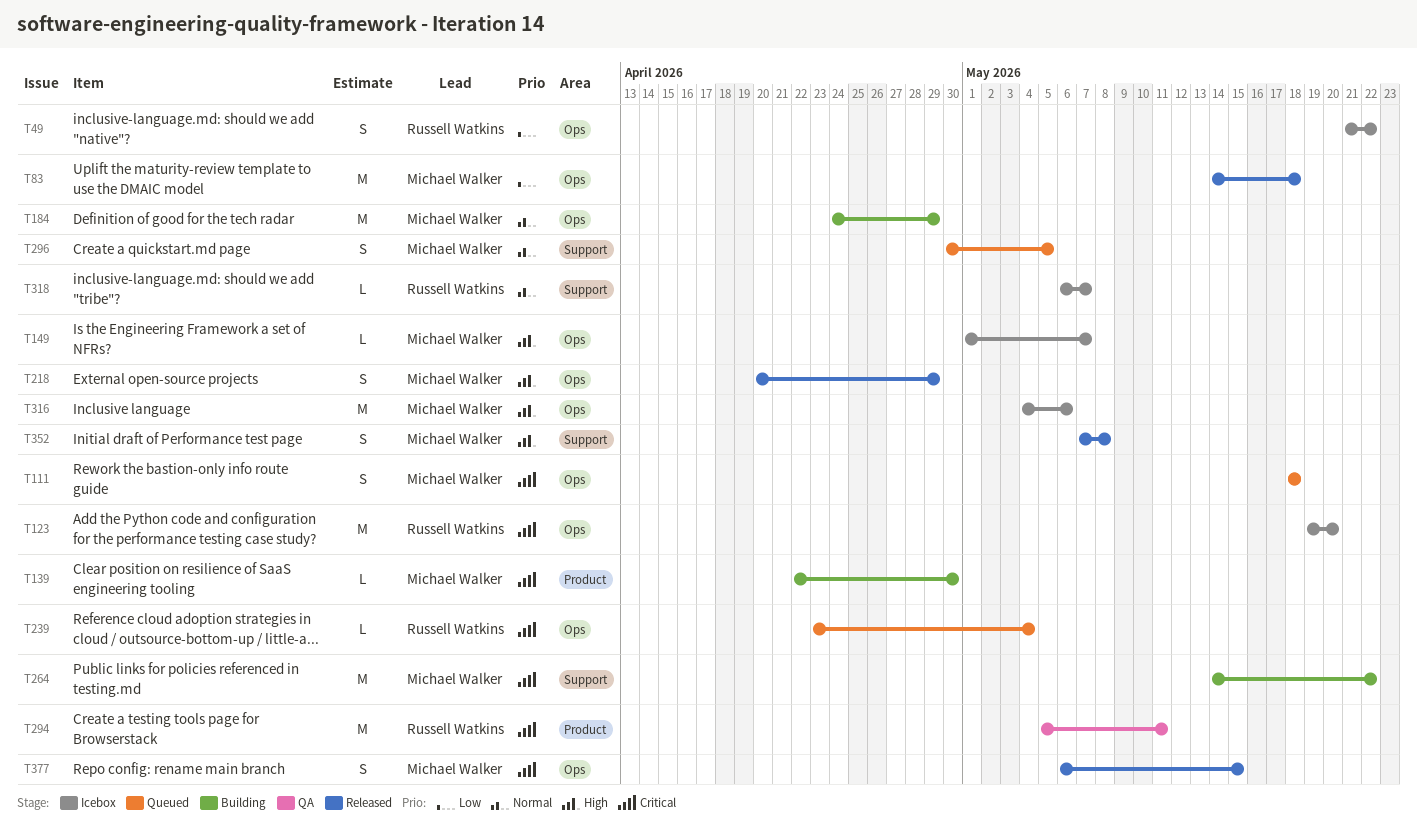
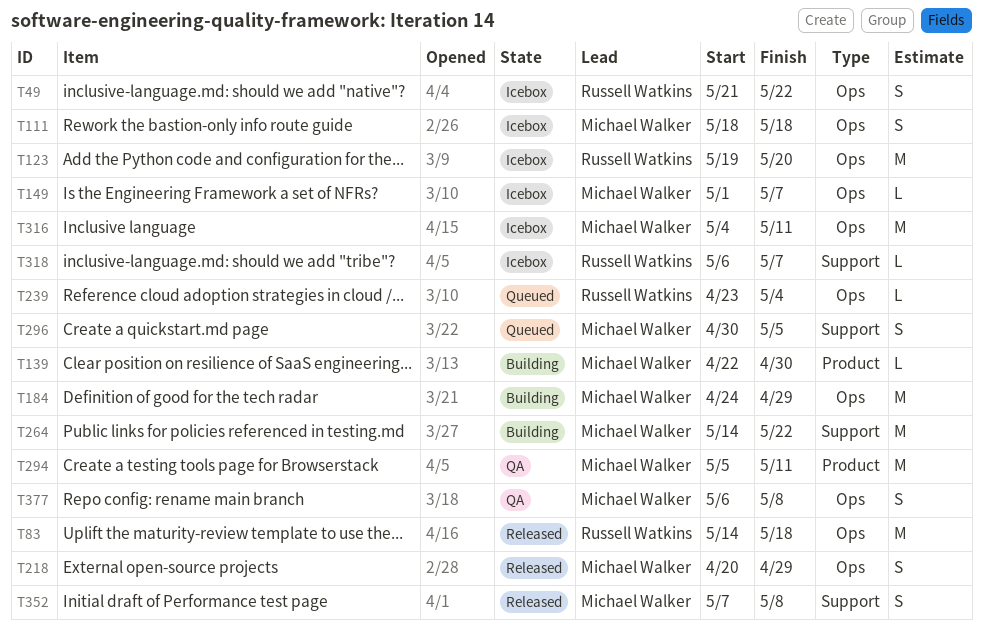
T83, owner: Michael Walker -> Russell Watkins
T111, status: Queued -> Icebox
T294, owner: Russell Watkins -> Michael Walker
T316, due: May 6 -> May 11
T377, status: Released -> QA
T377, due: May 15 -> May 8

